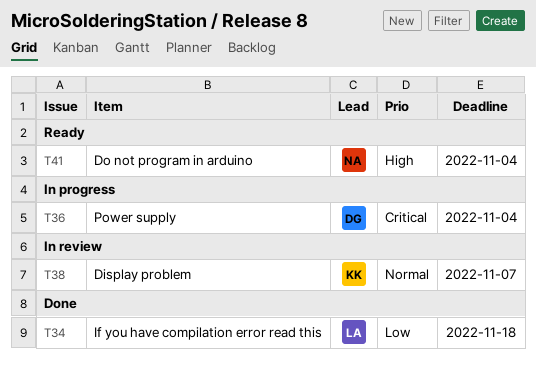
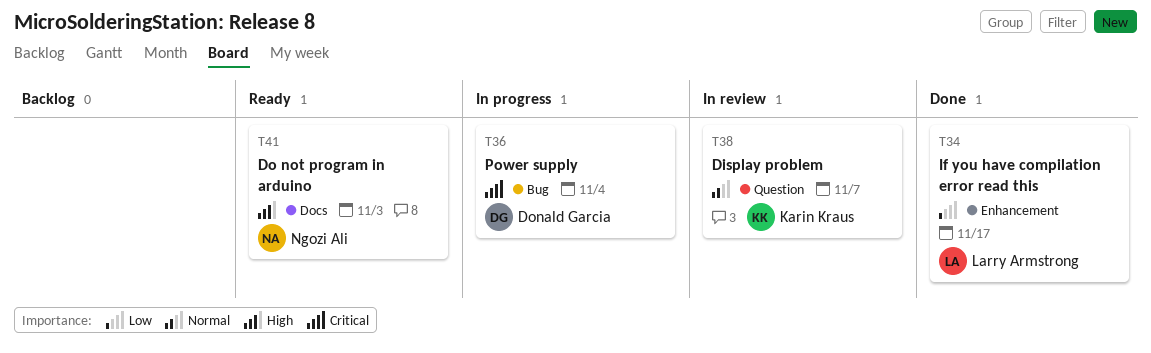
T34, due: Nov 18 -> Nov 17
T41, due: Nov 4 -> Nov 3

